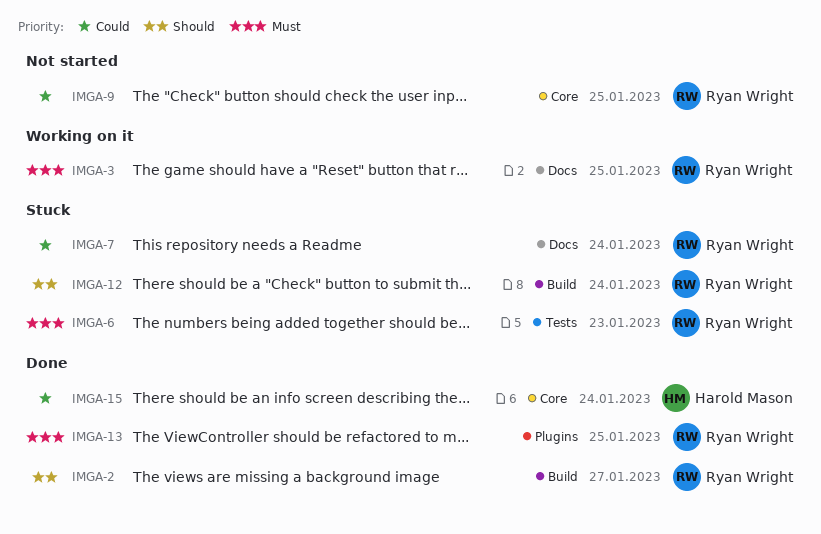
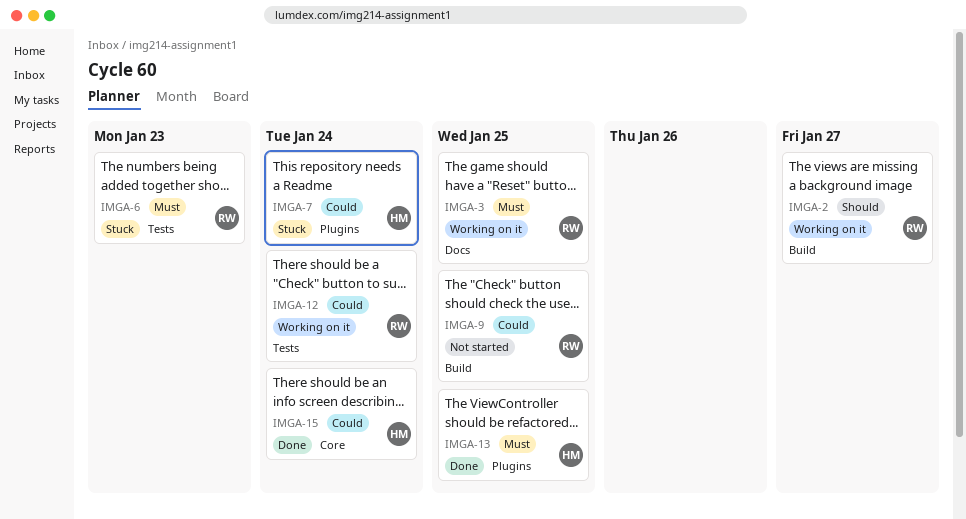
IMGA-2, status: Done -> Working on it
IMGA-7, owner: Ryan Wright -> Harold Mason
IMGA-7, label: Docs -> Plugins
IMGA-9, label: Core -> Build
IMGA-12, status: Stuck -> Working on it
IMGA-12, priority: Should -> Could
IMGA-12, label: Build -> Tests
IMGA-13, owner: Ryan Wright -> Harold Mason

